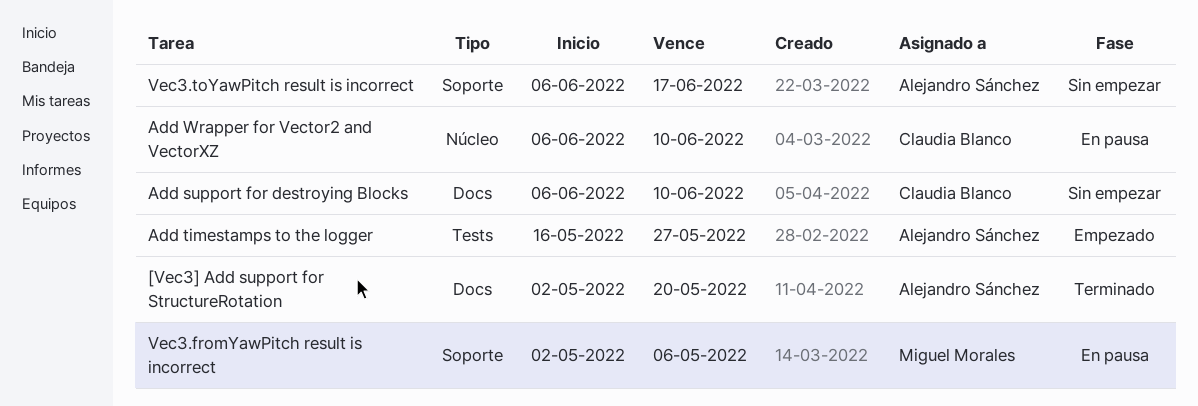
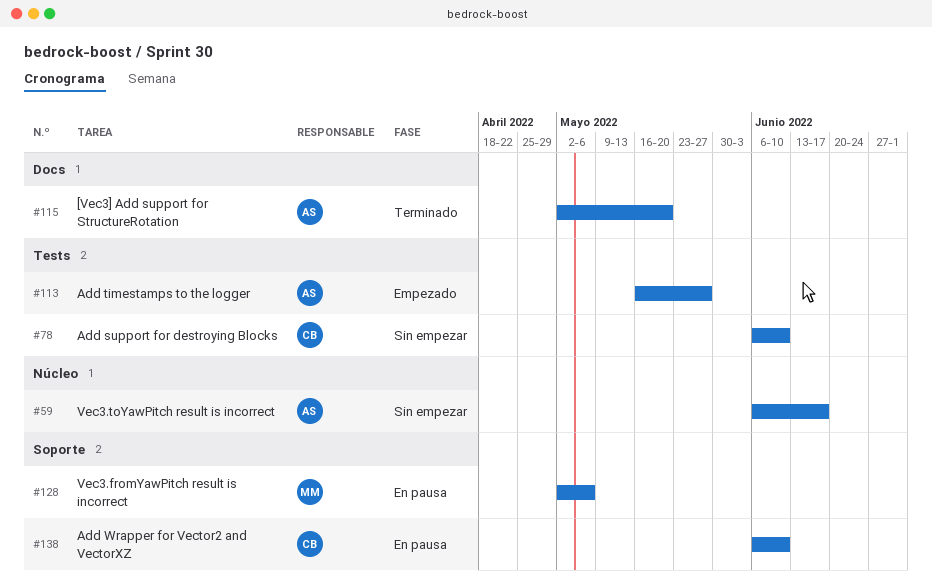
Add support for destroying Blocks, label: Docs -> Tests
Add Wrapper for Vector2 and VectorXZ, label: Núcleo -> Soporte
Vec3.toYawPitch result is incorrect, label: Soporte -> Núcleo

